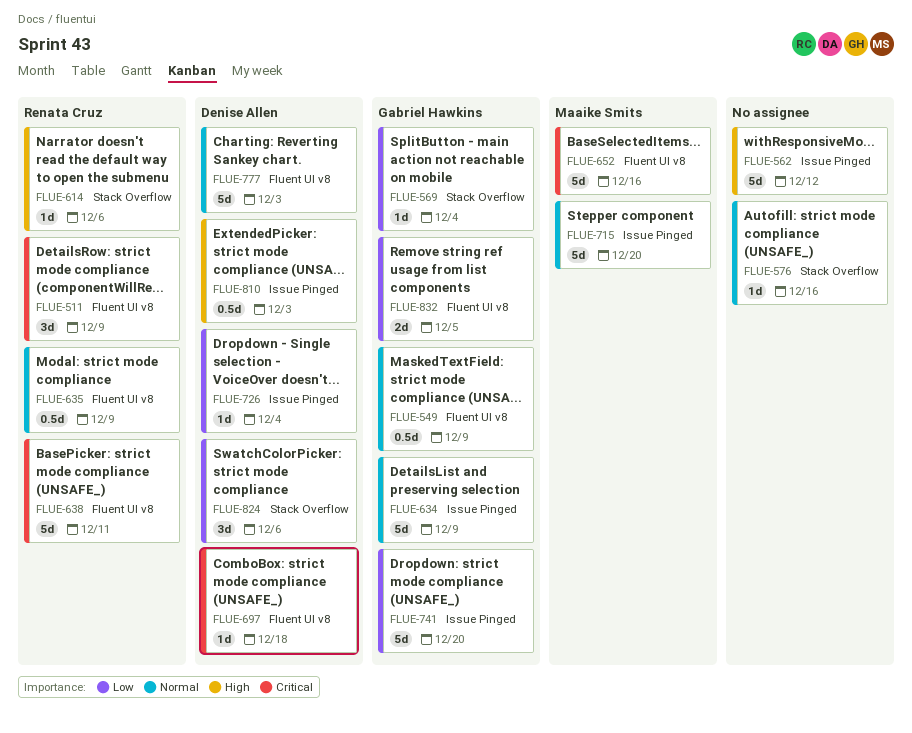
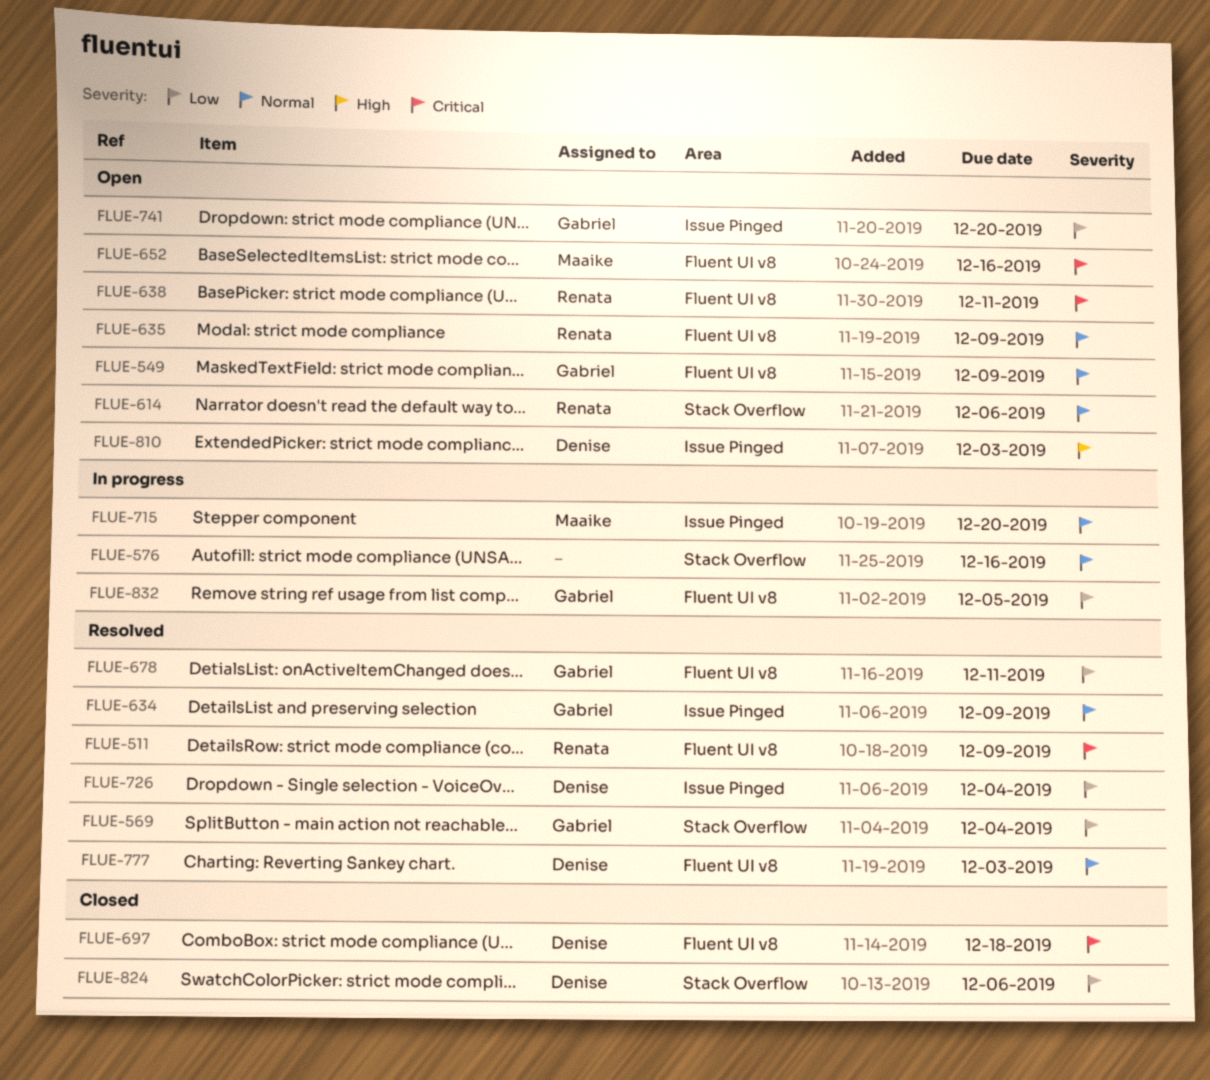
FLUE-562: present -> none
FLUE-614, priority: High -> Normal
FLUE-678: none -> present

